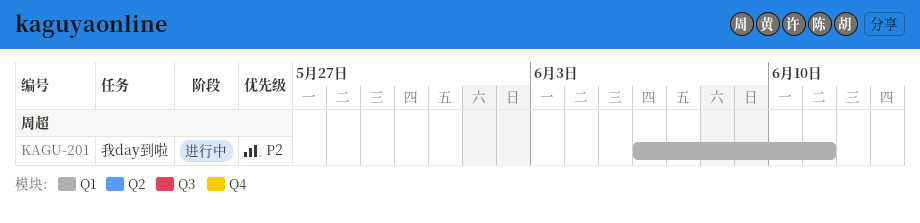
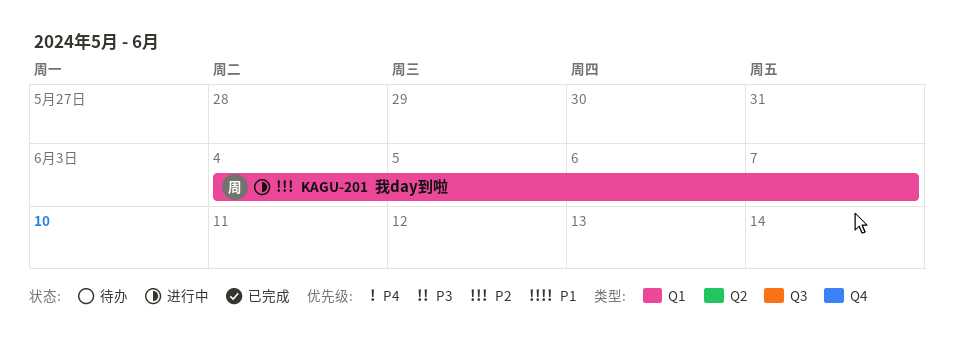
KAGU-201, start: Jun 6 -> Jun 4
KAGU-201, due: Jun 11 -> Jun 7

